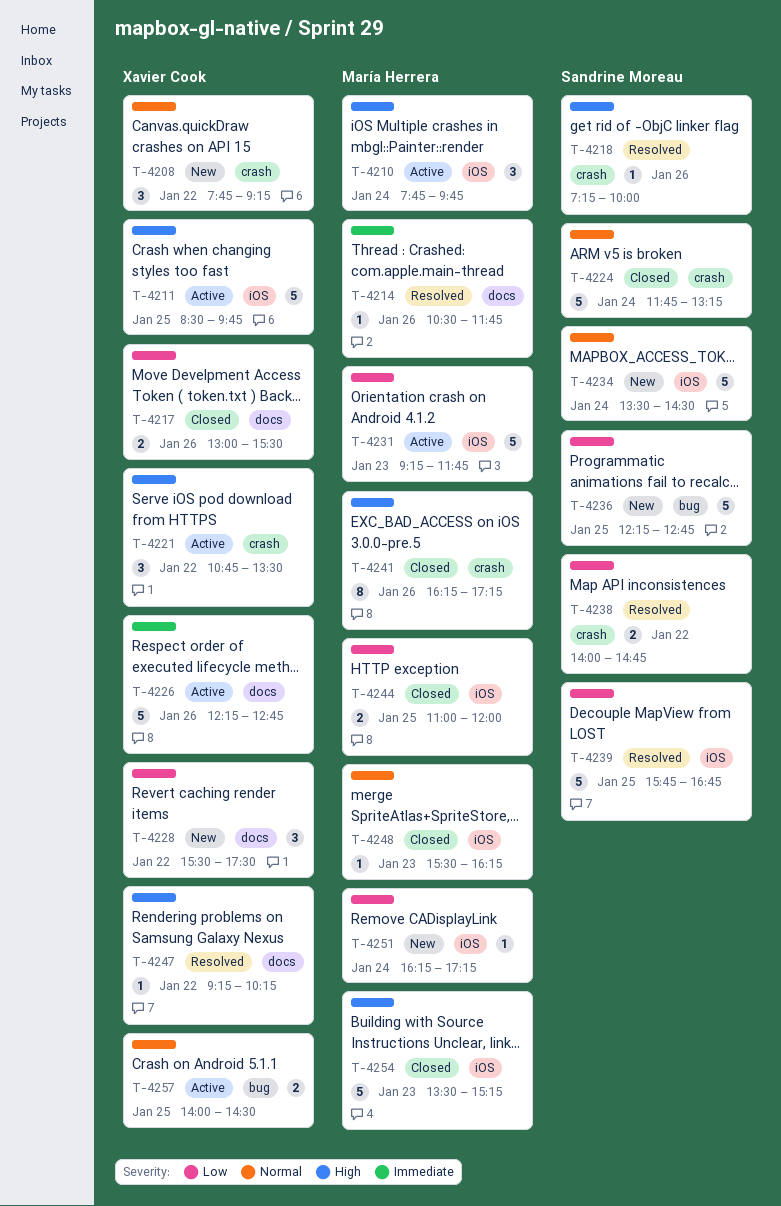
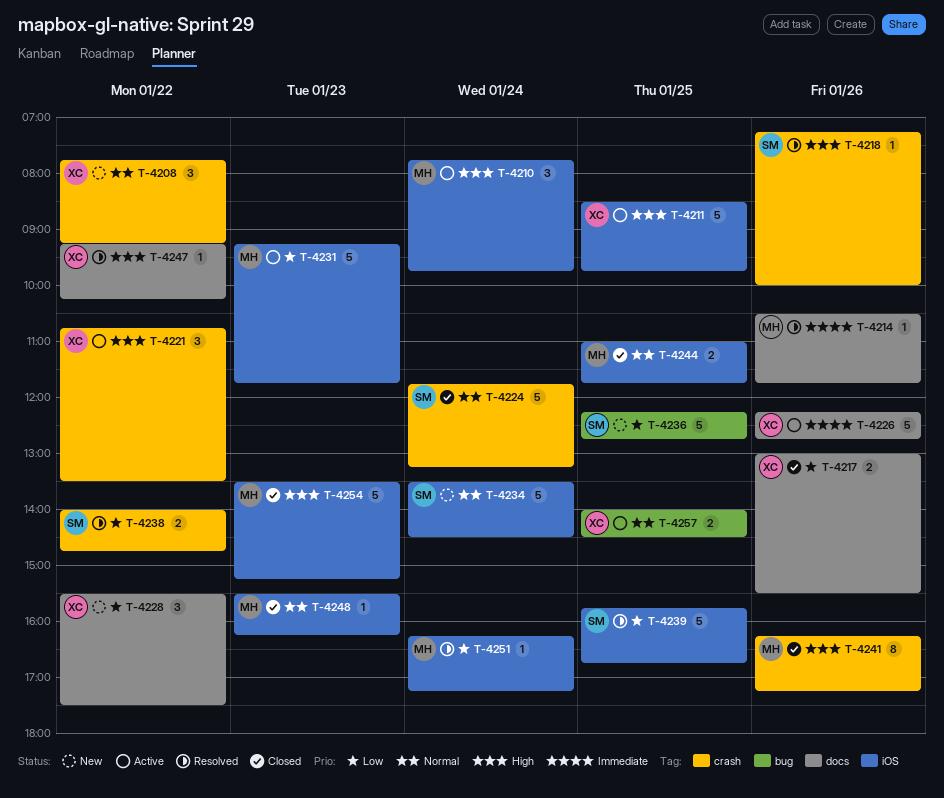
T-4244, priority: Low -> Normal
T-4244, ends: 12:00 -> 11:45
T-4251, status: New -> Resolved

